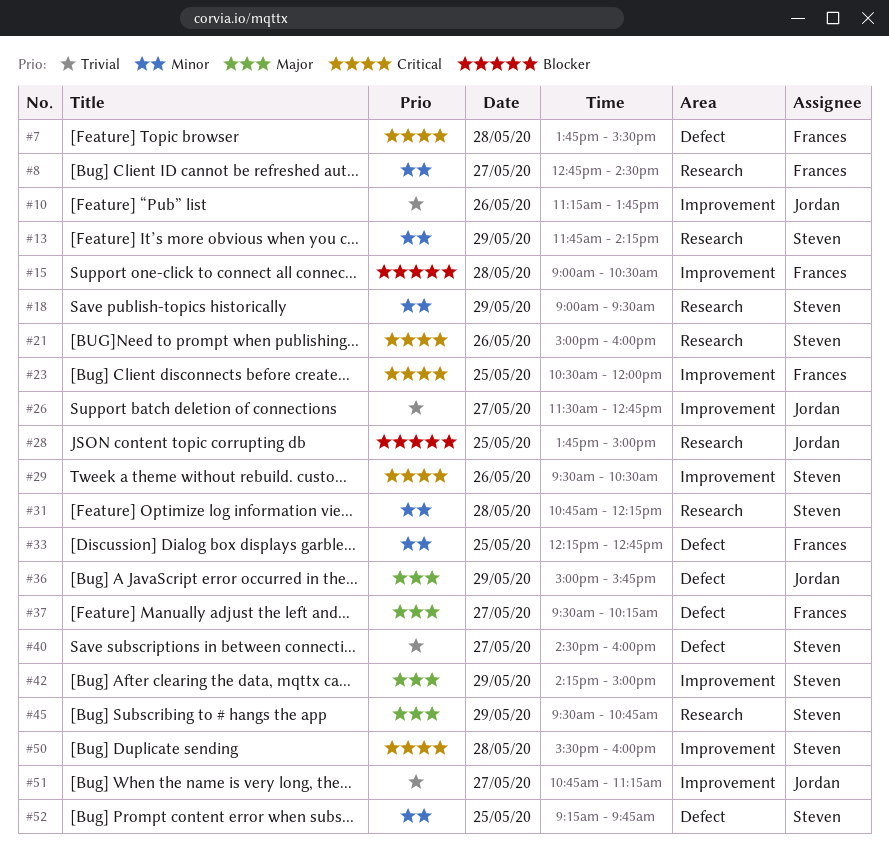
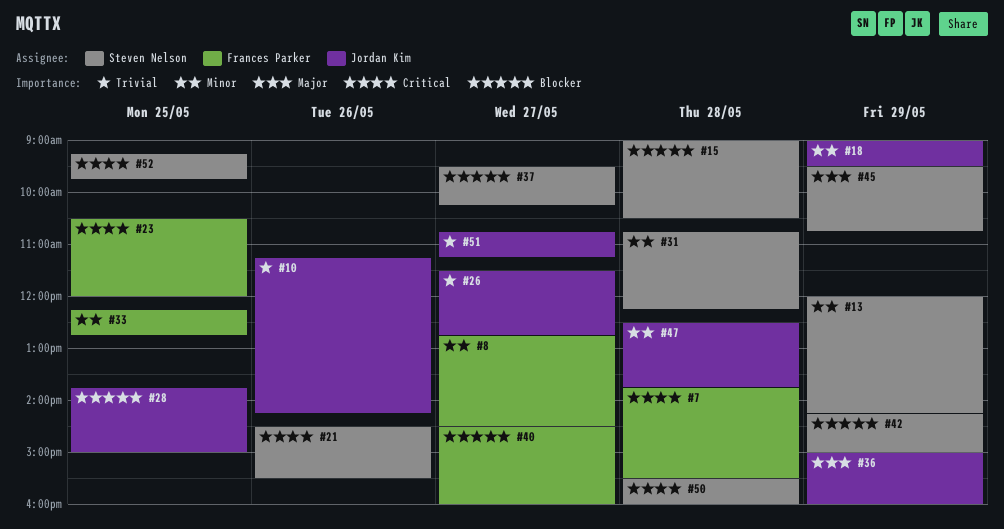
#10, ends: 13:45 -> 14:15
#13, begins: 11:45 -> 12:00
#15, owner: Frances Parker -> Steven Nelson
#18, owner: Steven Nelson -> Jordan Kim
#21, begins: 15:00 -> 14:30
#21, ends: 16:00 -> 15:30
#29: present -> none
#36, ends: 15:45 -> 16:00
#37, owner: Frances Parker -> Steven Nelson
#37, priority: Major -> Blocker
#40, owner: Steven Nelson -> Frances Parker
#40, priority: Trivial -> Blocker
#42, priority: Major -> Blocker
#47: none -> present
#52, priority: Minor -> Critical

